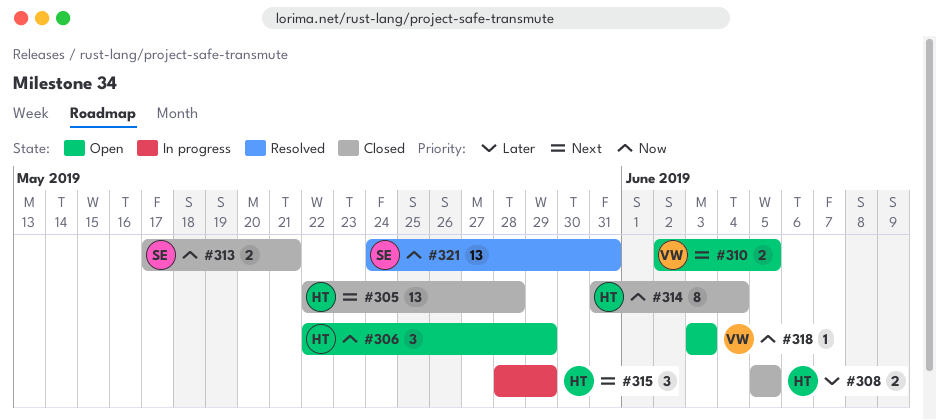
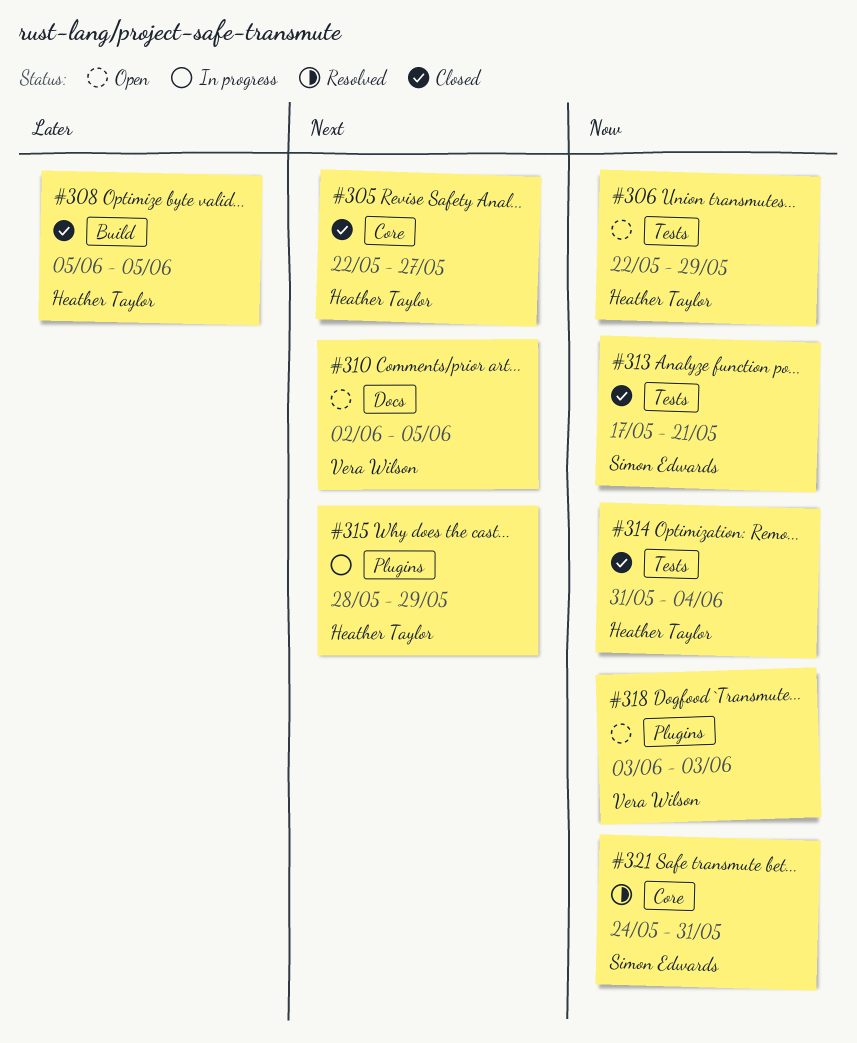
#305, due: May 28 -> May 27

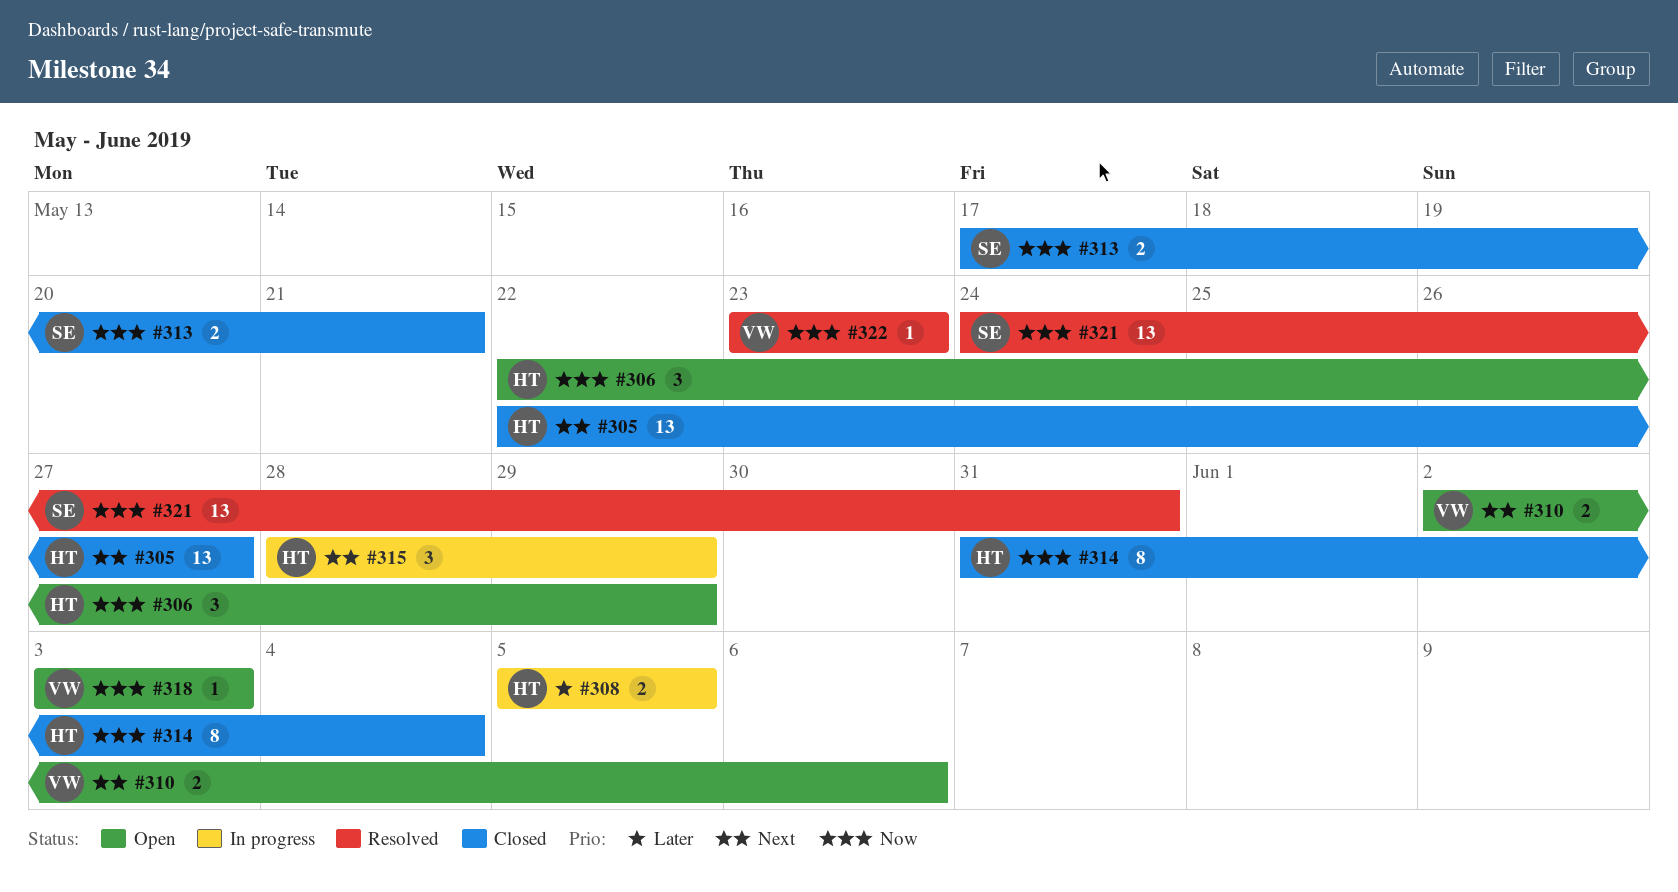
#308, status: Closed -> In progress
#310, due: Jun 5 -> Jun 6
#322: none -> present

